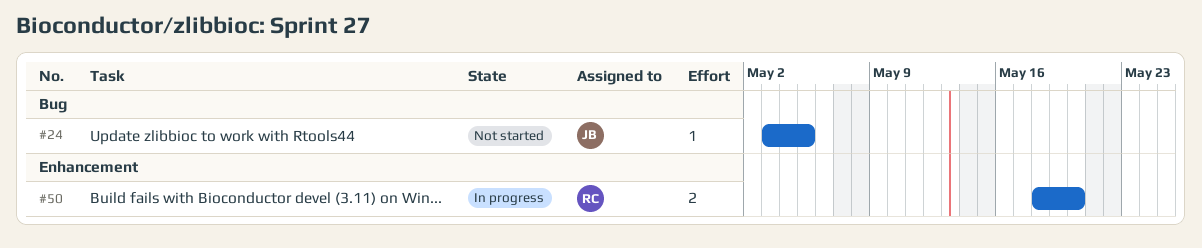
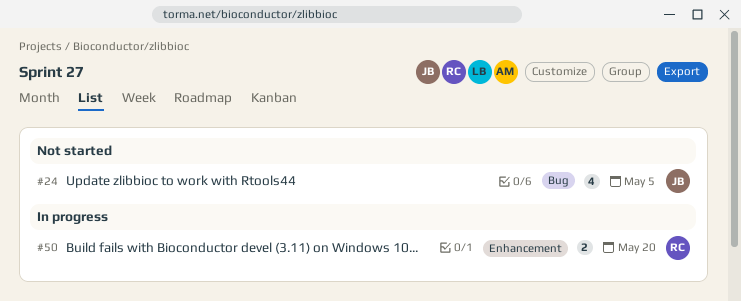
#24, estimate: 1 -> 4

